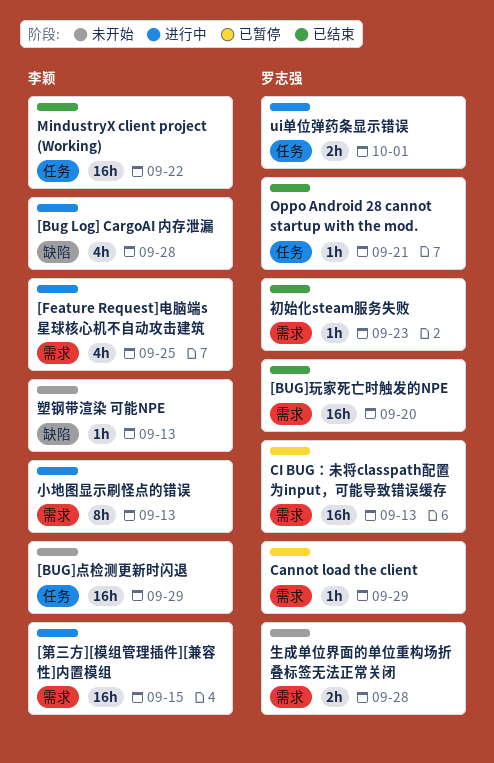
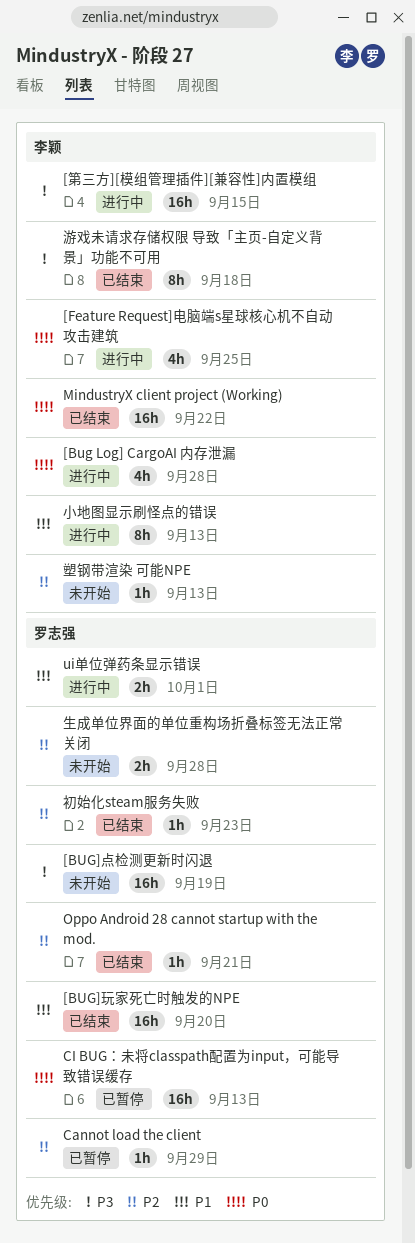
[BUG]点检测更新时闪退, owner: 李颖 -> 罗志强
[BUG]点检测更新时闪退, due: Sep 29 -> Sep 19
游戏未请求存储权限 导致「主页-自定义背景」功能不可用: none -> present

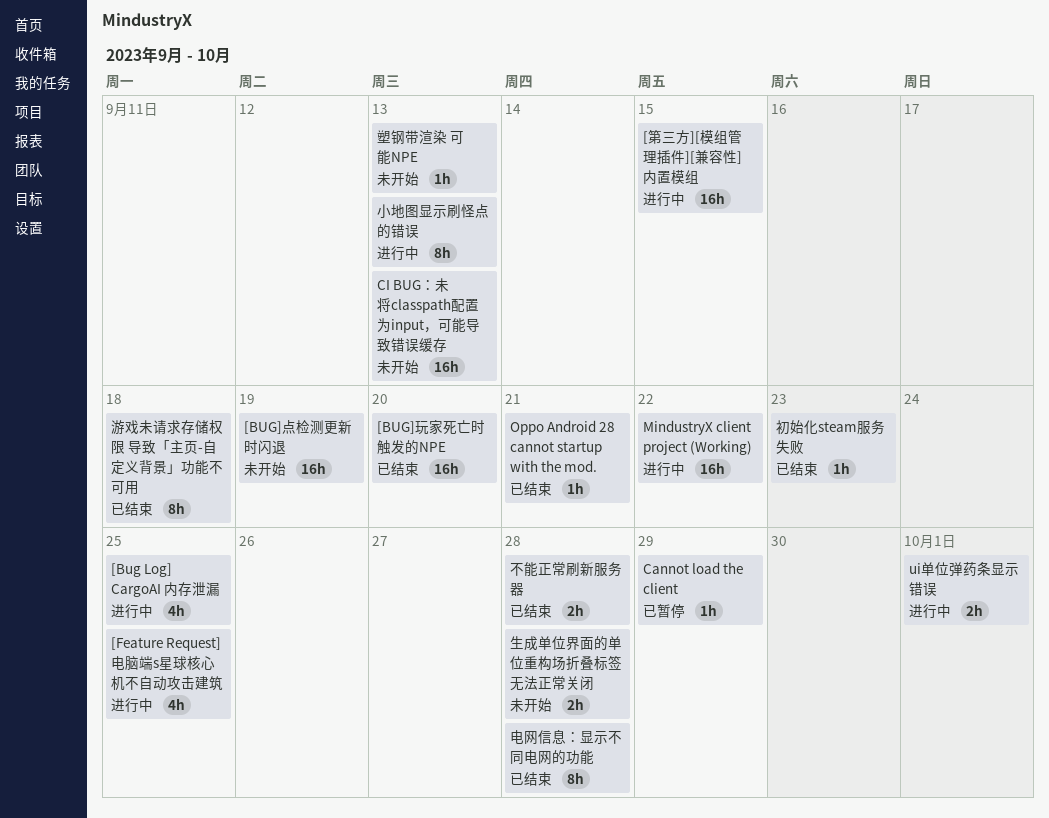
[Bug Log] CargoAI 内存泄漏, due: Sep 28 -> Sep 25
CI BUG：未将classpath配置为input，可能导致错误缓存, status: 已暂停 -> 未开始
MindustryX client project (Working), status: 已结束 -> 进行中
不能正常刷新服务器: none -> present
电网信息：显示不同电网的功能: none -> present

